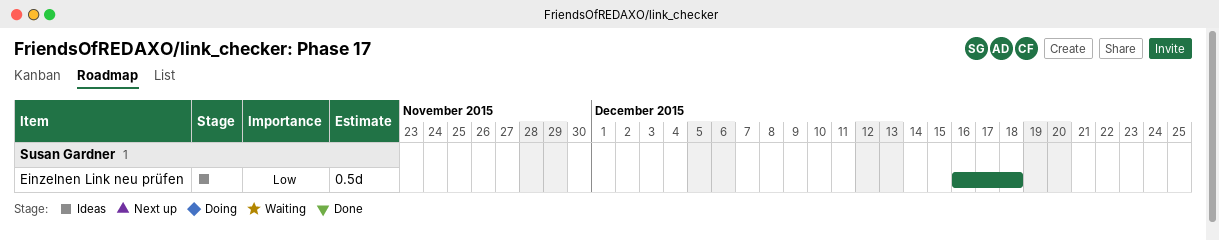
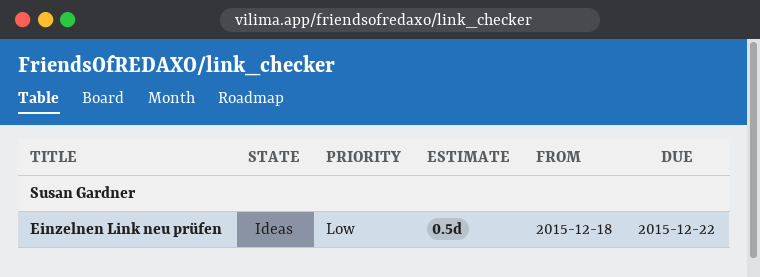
Einzelnen Link neu prüfen, start: Dec 16 -> Dec 18
Einzelnen Link neu prüfen, due: Dec 18 -> Dec 22

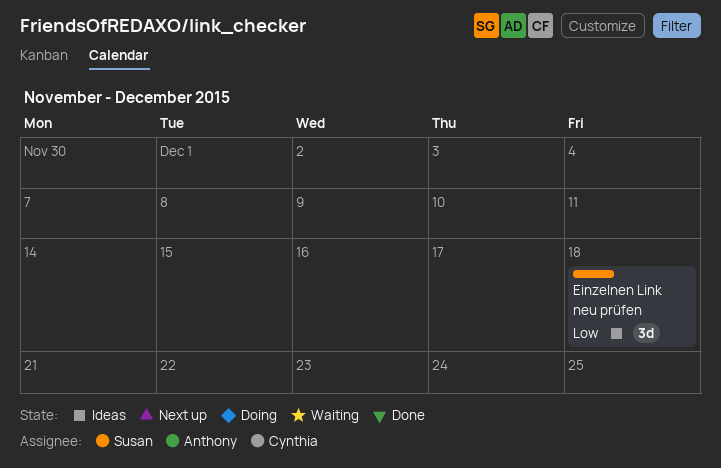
Einzelnen Link neu prüfen, estimate: 0.5d -> 3d
Einzelnen Link neu prüfen, due: Dec 22 -> Dec 18

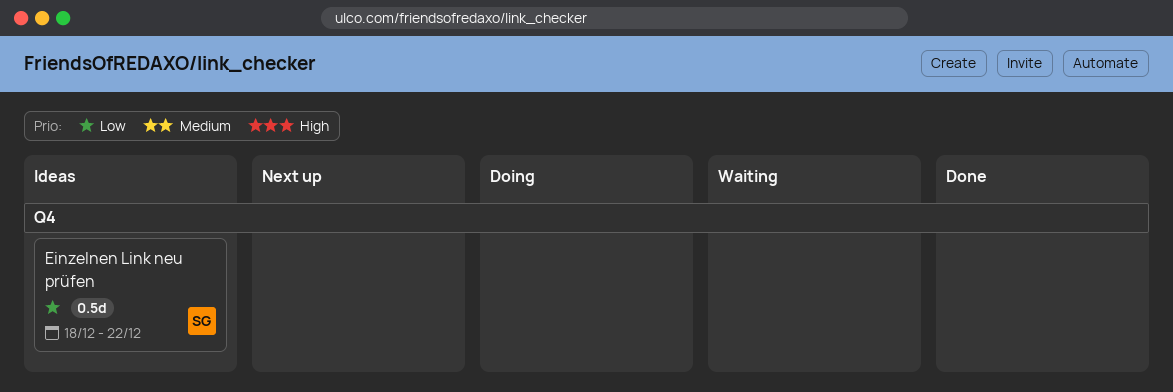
Einzelnen Link neu prüfen, estimate: 3d -> 0.5d
Einzelnen Link neu prüfen, due: Dec 18 -> Dec 22

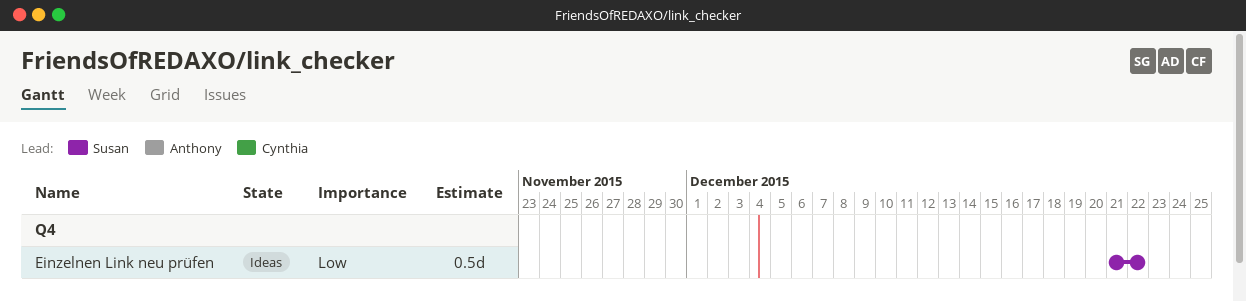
Einzelnen Link neu prüfen, start: Dec 18 -> Dec 21

